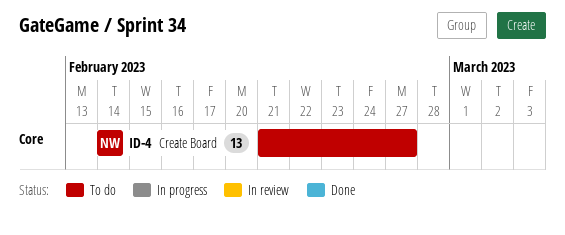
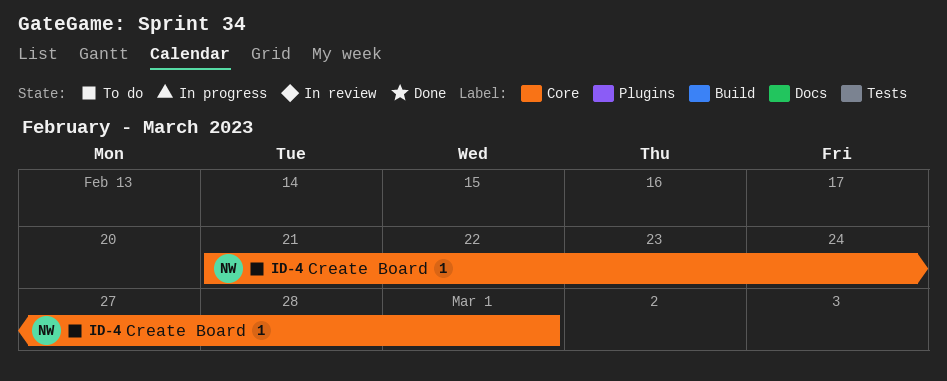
ID-4, estimate: 13 -> 1
ID-4, due: Feb 27 -> Mar 1

